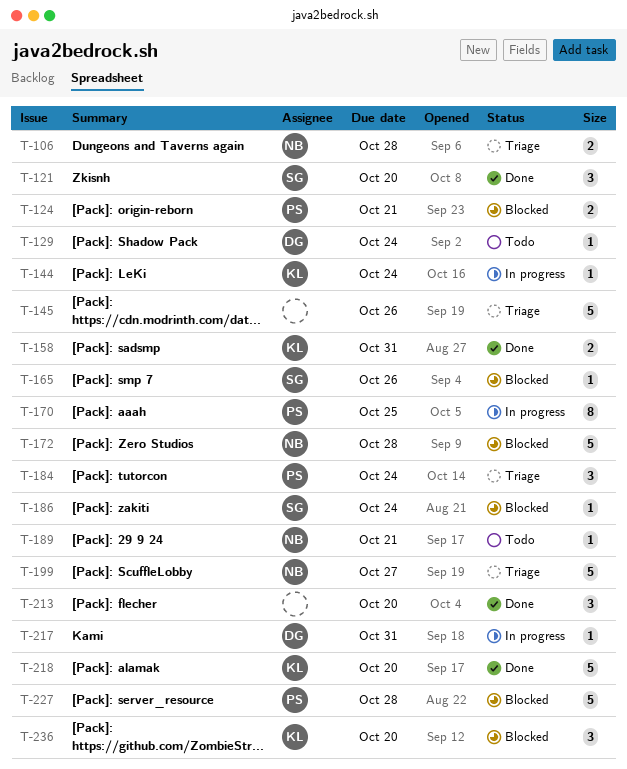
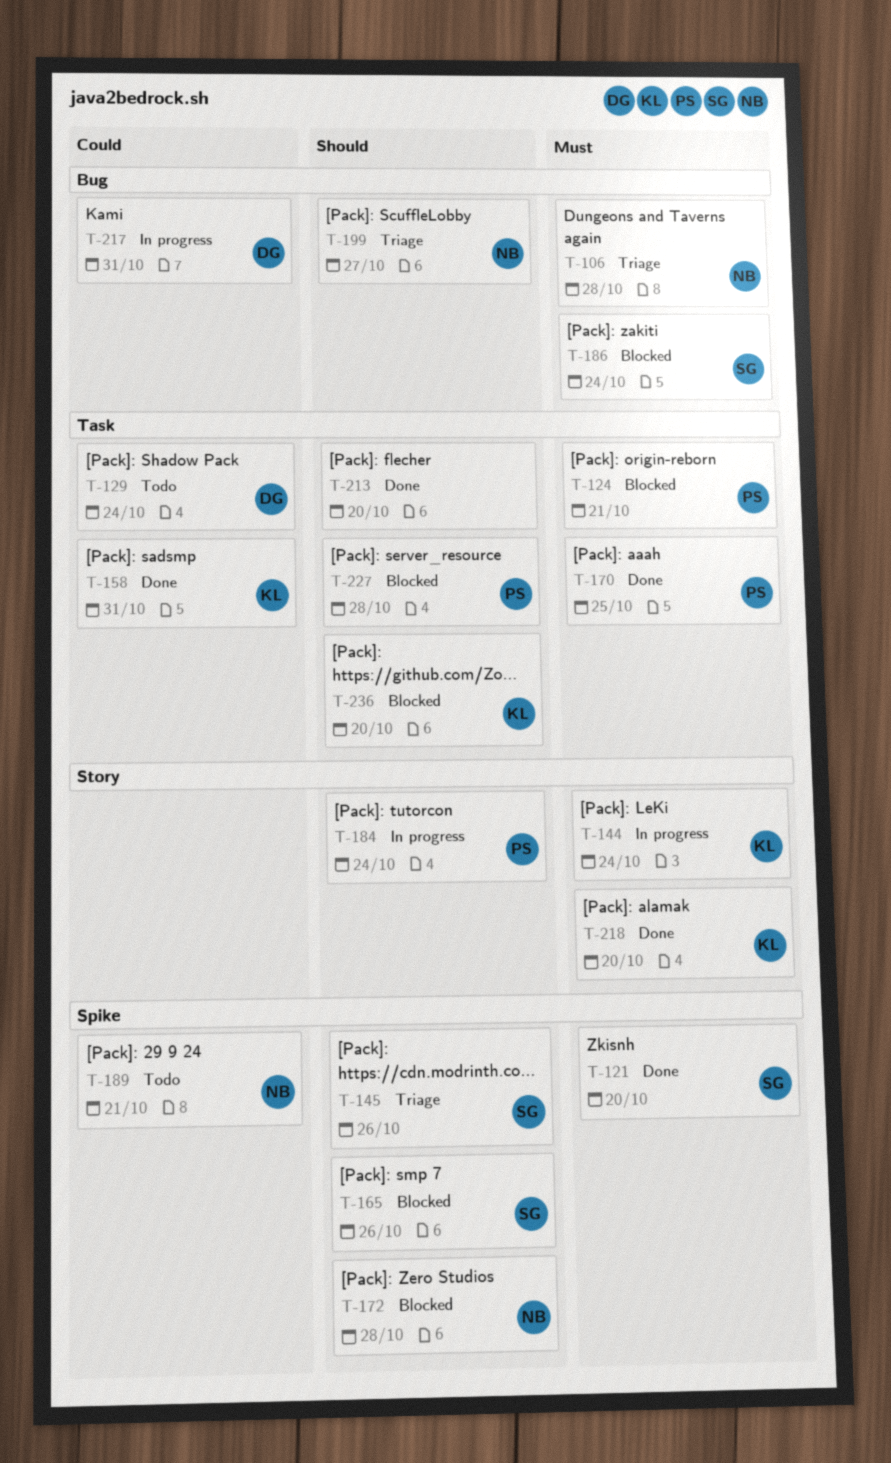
T-145, owner: none -> SG
T-170, status: In progress -> Done
T-184, status: Triage -> In progress

